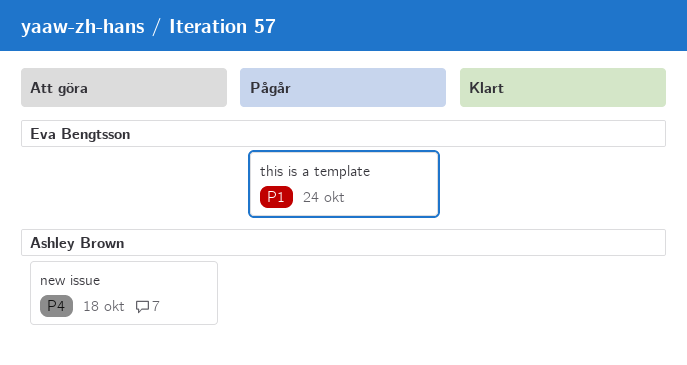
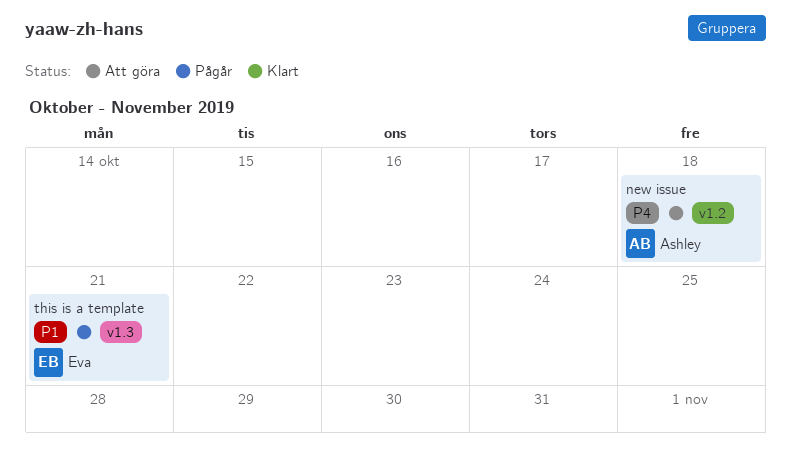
this is a template, due: Oct 24 -> Oct 21

